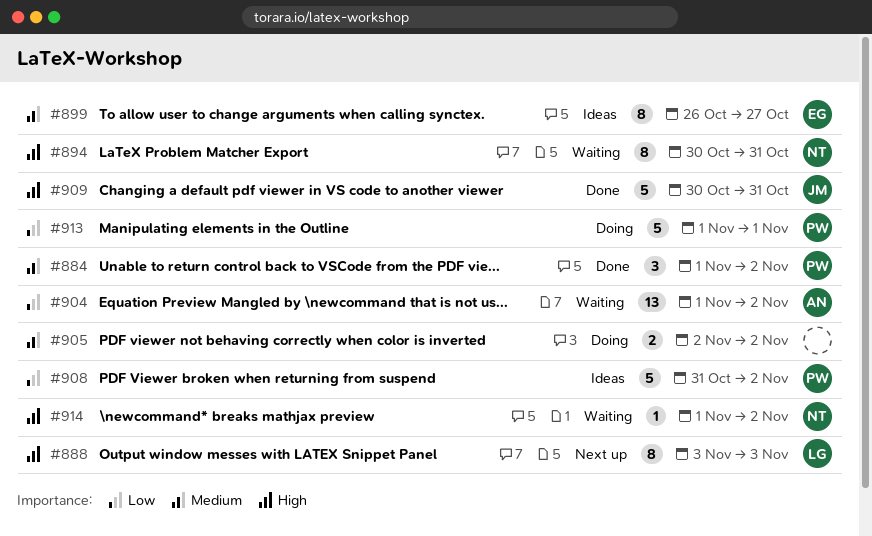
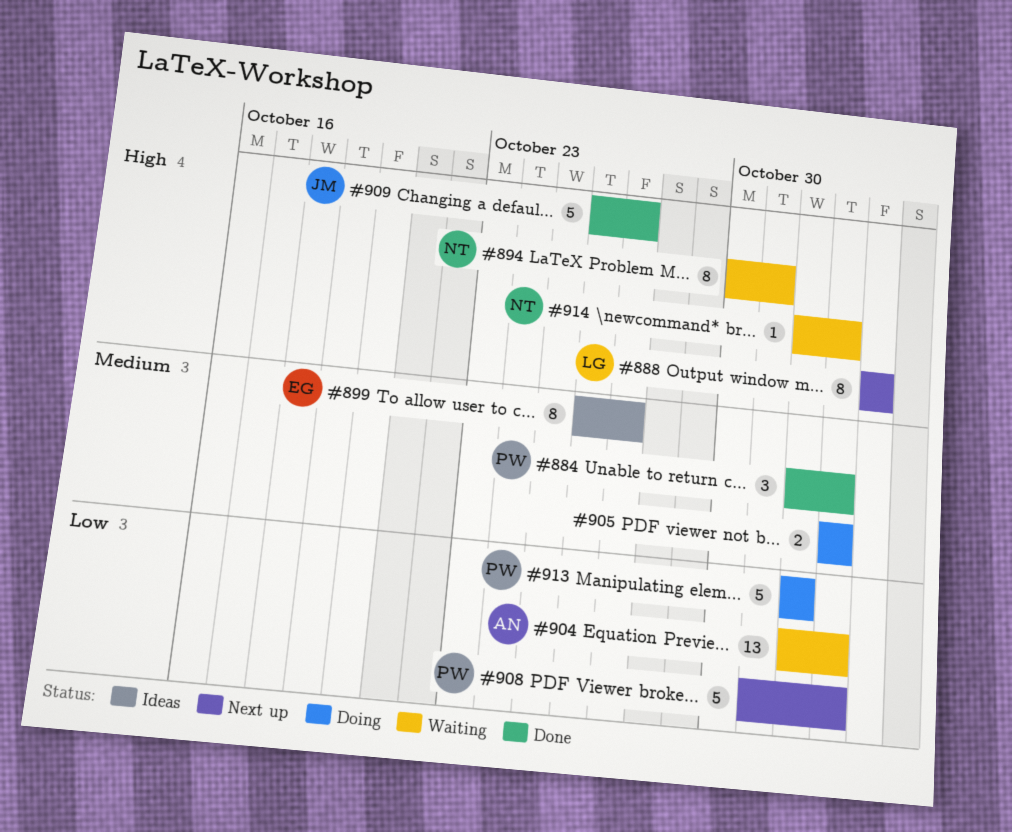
#908, status: Ideas -> Next up
#909, start: Oct 30 -> Oct 26
#909, due: Oct 31 -> Oct 27

